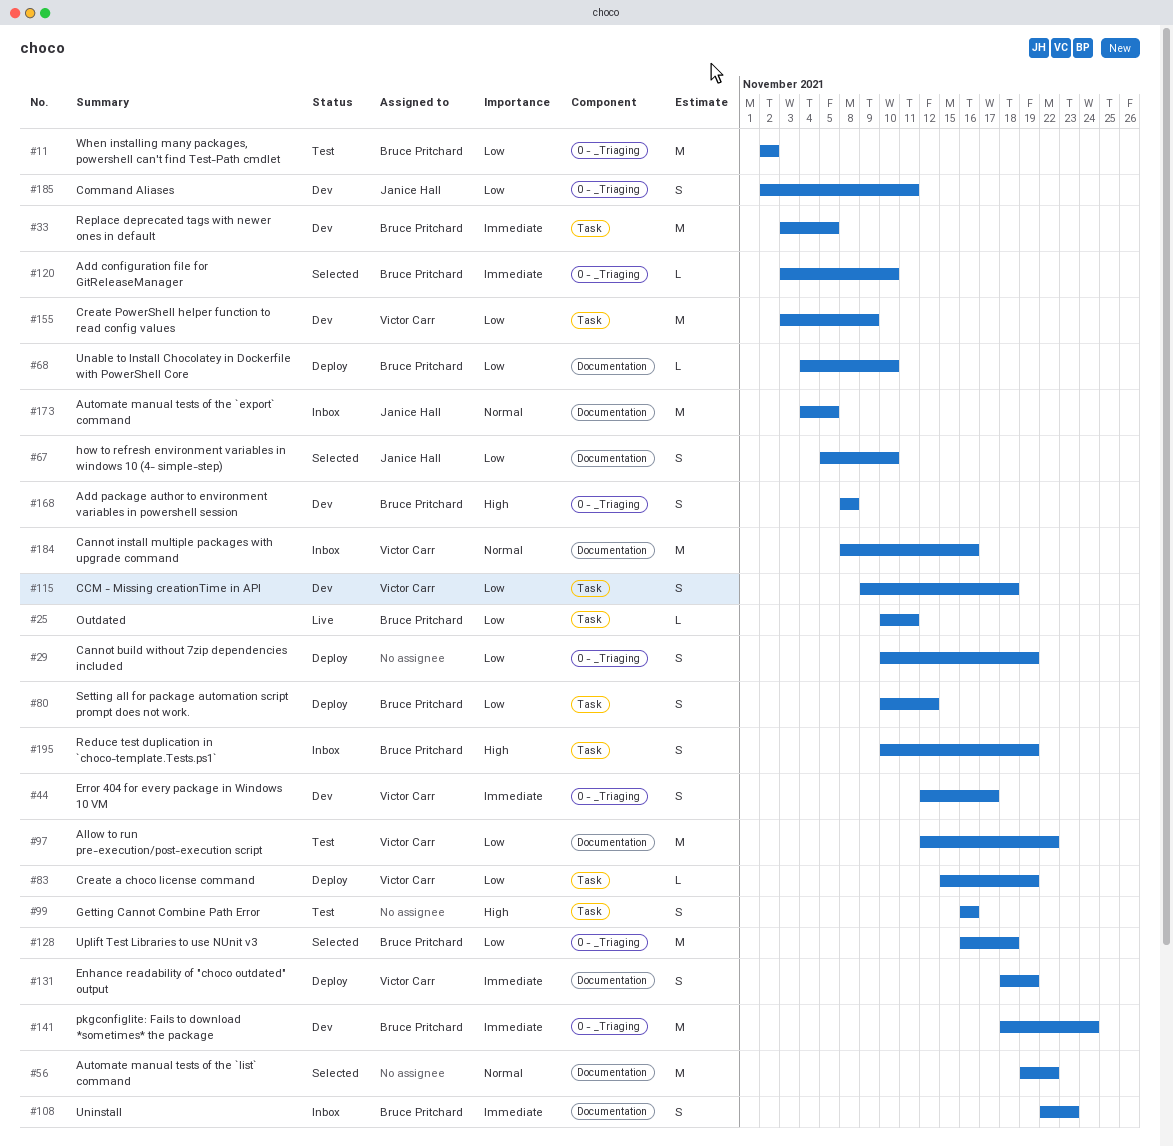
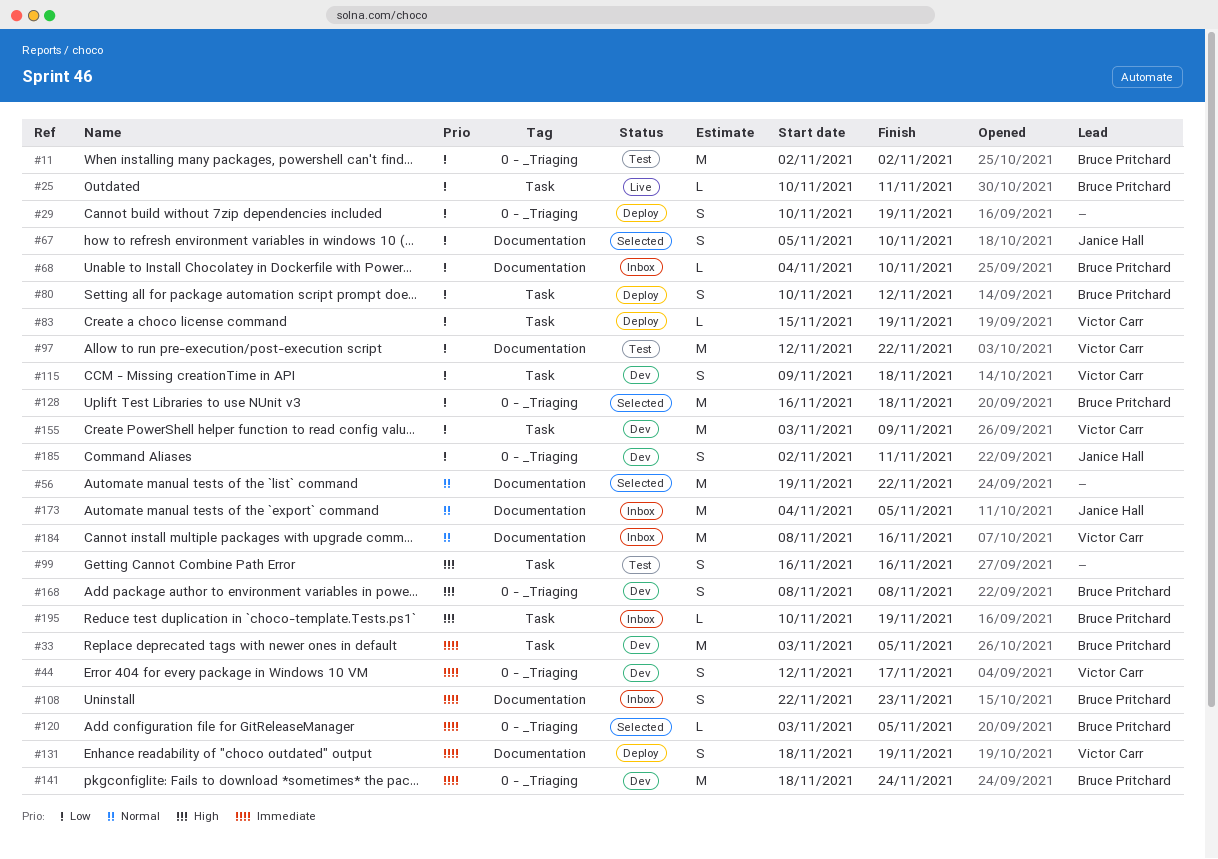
#68, status: Deploy -> Inbox
#120, due: Nov 10 -> Nov 5
#195, estimate: S -> L

